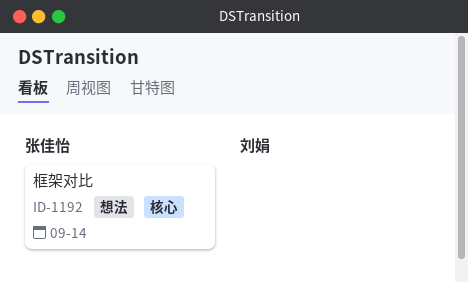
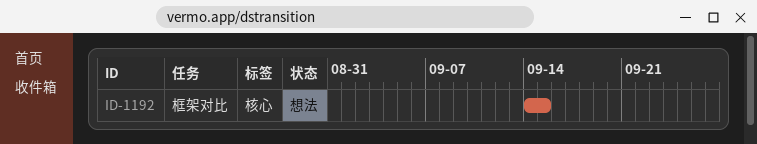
ID-1192, due: Sep 14 -> Sep 15

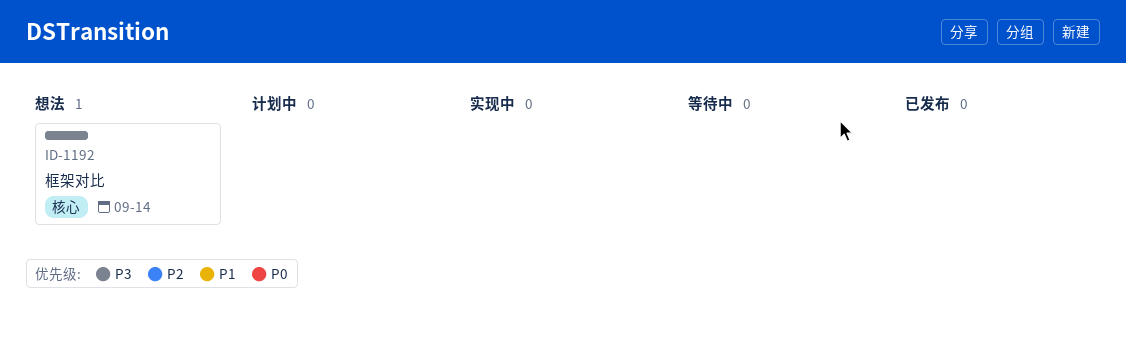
ID-1192, due: Sep 15 -> Sep 14

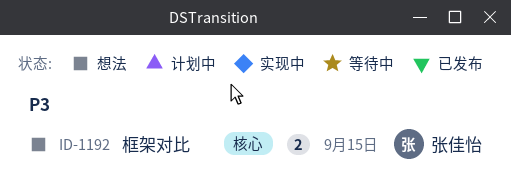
ID-1192, due: Sep 14 -> Sep 15

